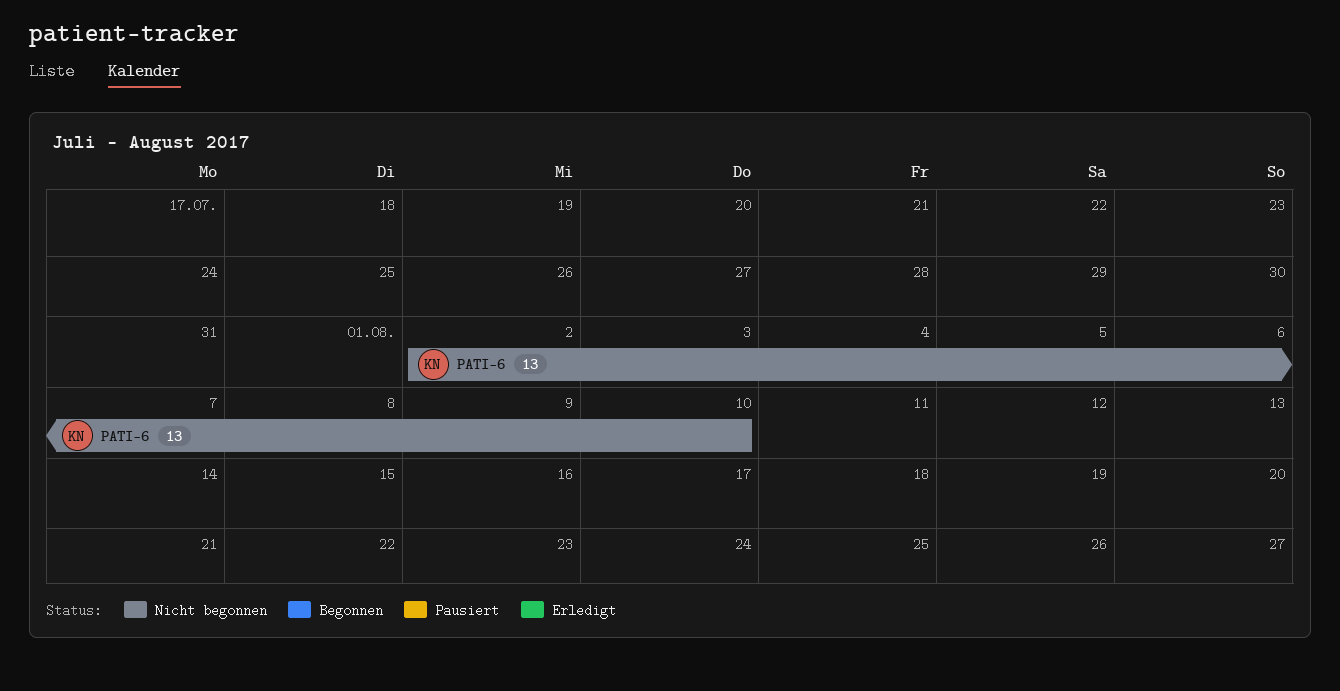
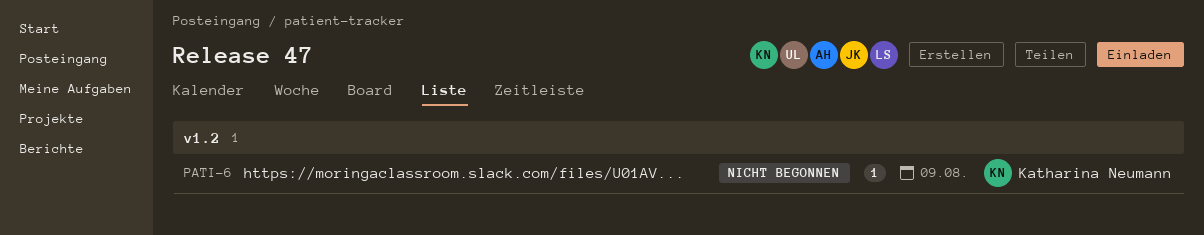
PATI-6, estimate: 13 -> 1
PATI-6, due: Aug 10 -> Aug 9

